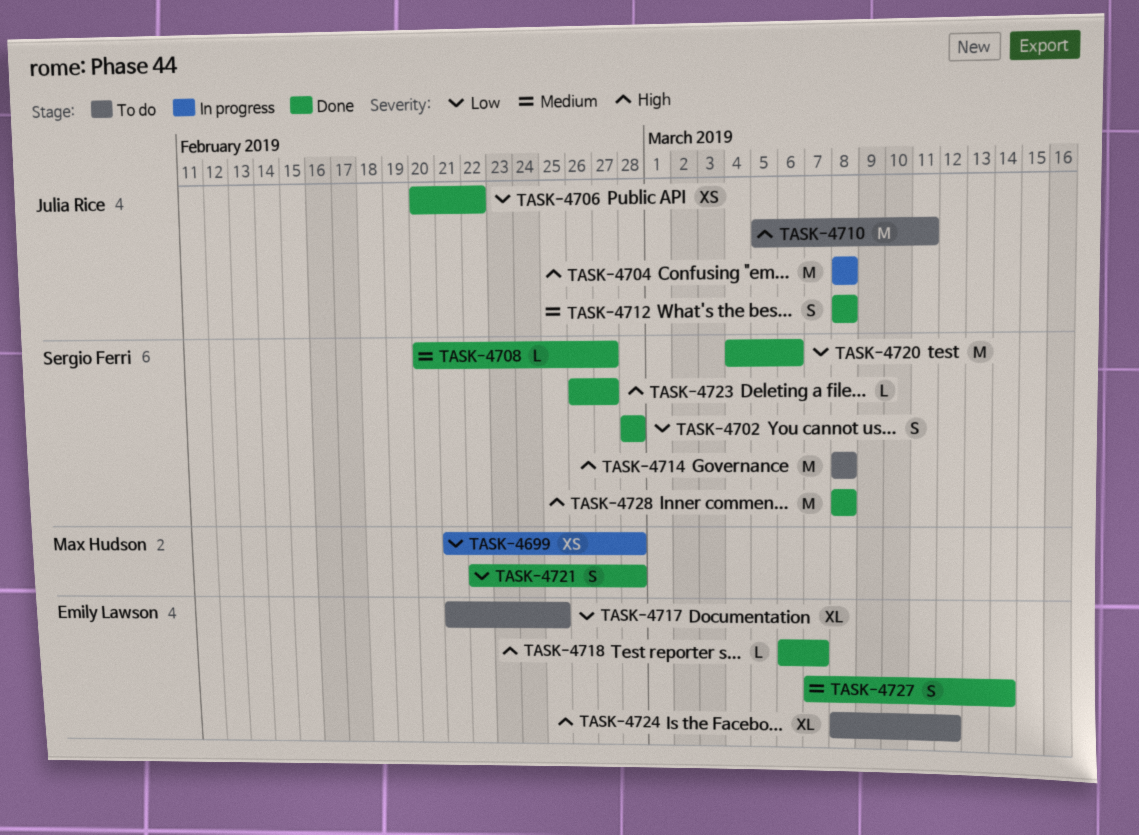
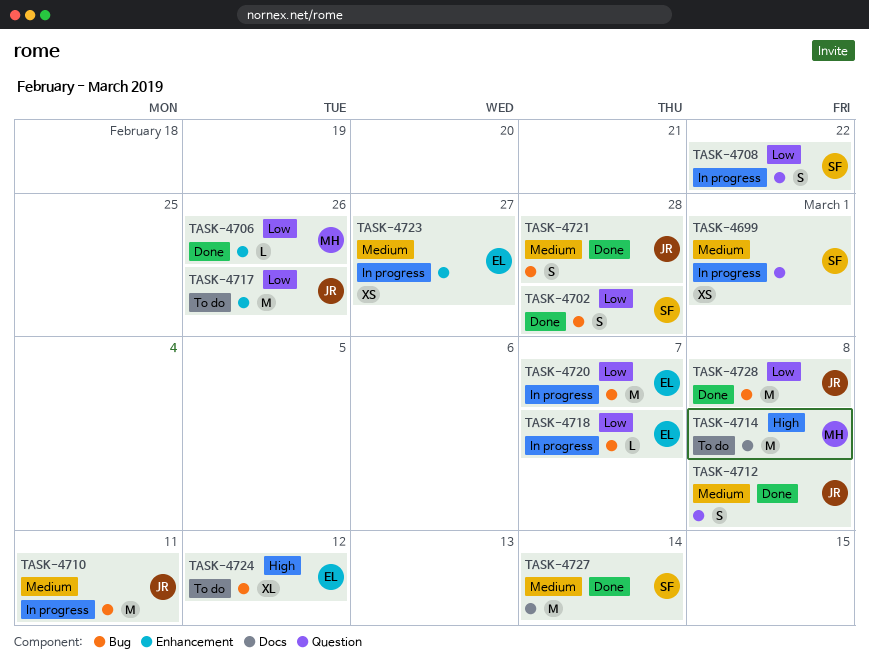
TASK-4699, owner: Max Hudson -> Sergio Ferri
TASK-4699, priority: Low -> Medium
TASK-4699, due: Feb 28 -> Mar 1
TASK-4704: present -> none
TASK-4706, owner: Julia Rice -> Max Hudson
TASK-4706, estimate: XS -> L
TASK-4706, due: Feb 22 -> Feb 26
TASK-4708, status: Done -> In progress
TASK-4708, priority: Medium -> Low
TASK-4708, estimate: L -> S
TASK-4708, due: Feb 27 -> Feb 22
TASK-4710, status: To do -> In progress
TASK-4710, priority: High -> Medium
TASK-4714, owner: Sergio Ferri -> Max Hudson
TASK-4717, owner: Emily Lawson -> Julia Rice
TASK-4717, estimate: XL -> M
TASK-4717, due: Feb 25 -> Feb 26
TASK-4718, status: Done -> In progress
TASK-4718, priority: High -> Low
TASK-4720, status: Done -> In progress
TASK-4720, owner: Sergio Ferri -> Emily Lawson
TASK-4720, due: Mar 6 -> Mar 7
TASK-4721, owner: Max Hudson -> Julia Rice
TASK-4721, priority: Low -> Medium
TASK-4723, status: Done -> In progress
TASK-4723, owner: Sergio Ferri -> Emily Lawson
TASK-4723, priority: High -> Medium
TASK-4723, estimate: L -> XS
TASK-4727, owner: Emily Lawson -> Sergio Ferri
TASK-4727, estimate: S -> M
TASK-4728, owner: Sergio Ferri -> Julia Rice
TASK-4728, priority: High -> Low

